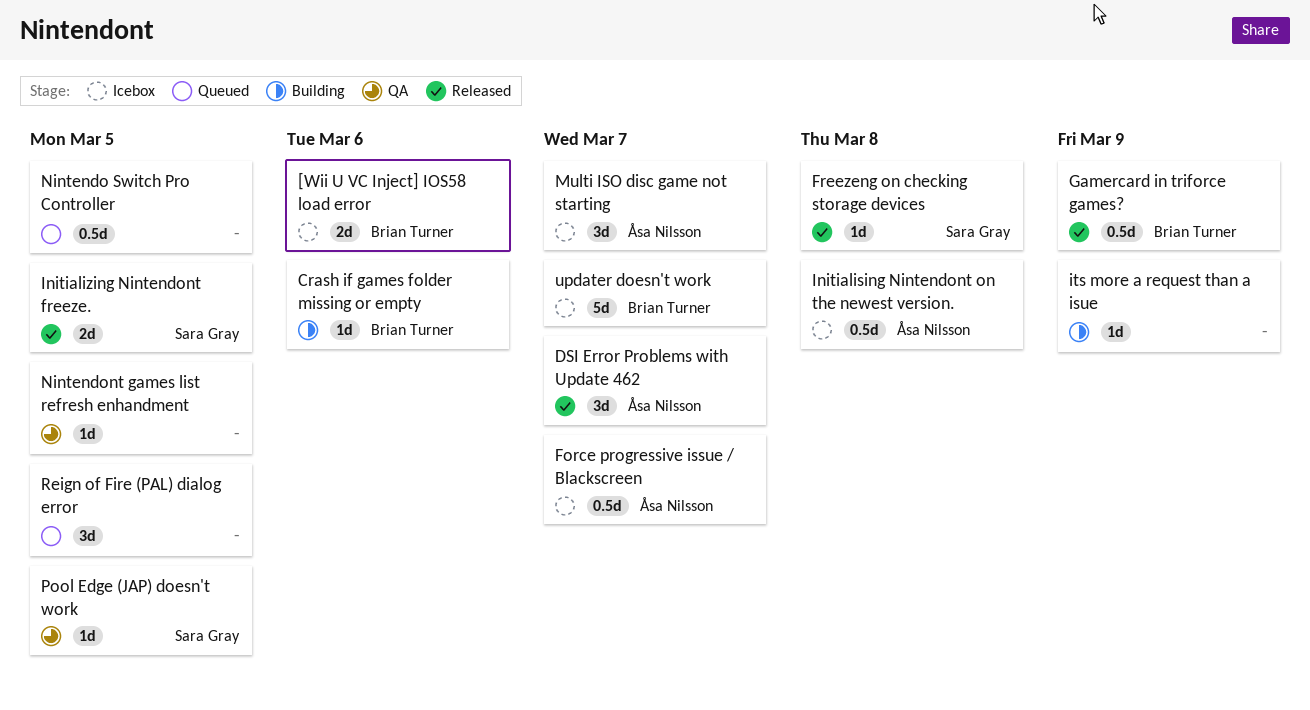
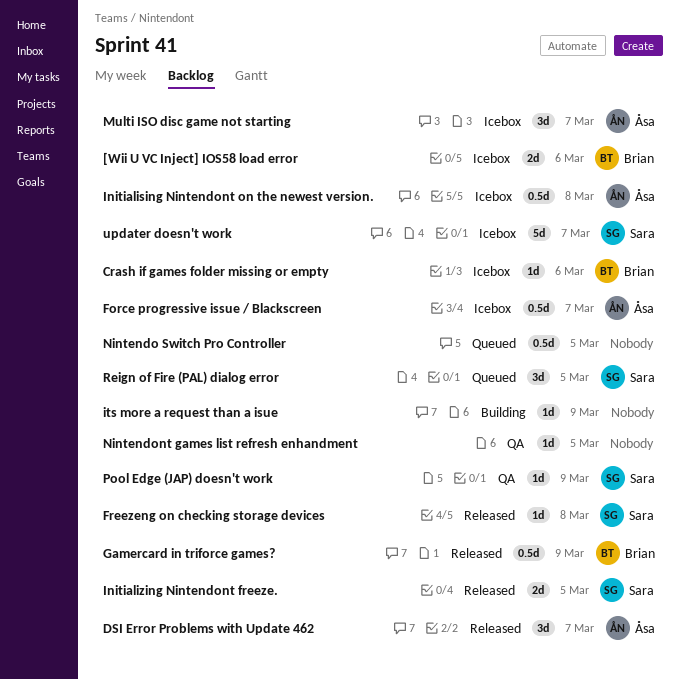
Crash if games folder missing or empty, status: Building -> Icebox
Pool Edge (JAP) doesn't work, due: Mar 5 -> Mar 9
Reign of Fire (PAL) dialog error, owner: none -> Sara Gray
updater doesn't work, owner: Brian Turner -> Sara Gray

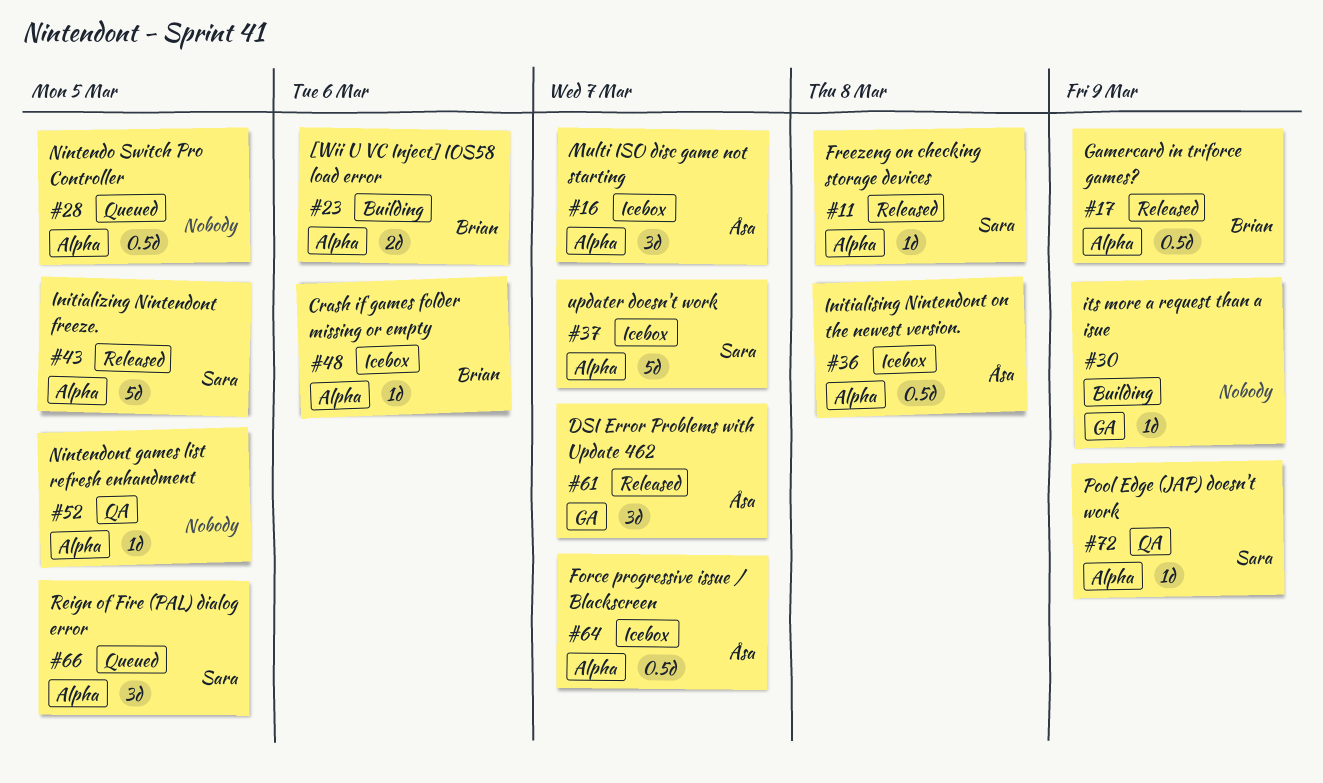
[Wii U VC Inject] IOS58 load error, status: Icebox -> Building
Initializing Nintendont freeze., estimate: 2d -> 5d

